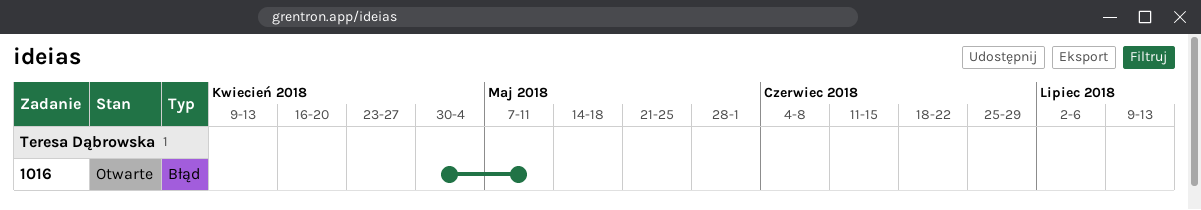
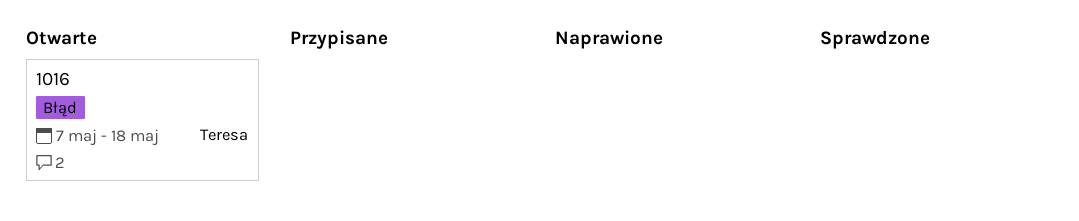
1016, start: Apr 30 -> May 7
1016, due: May 11 -> May 18

